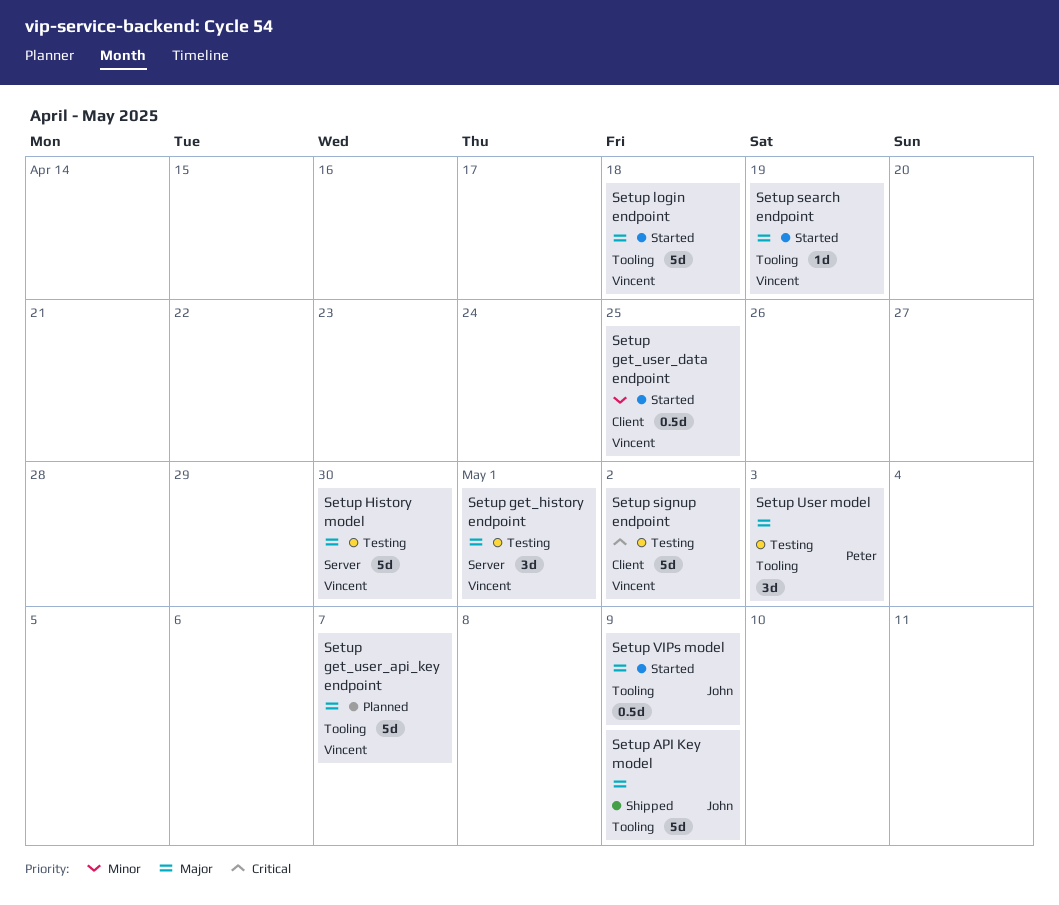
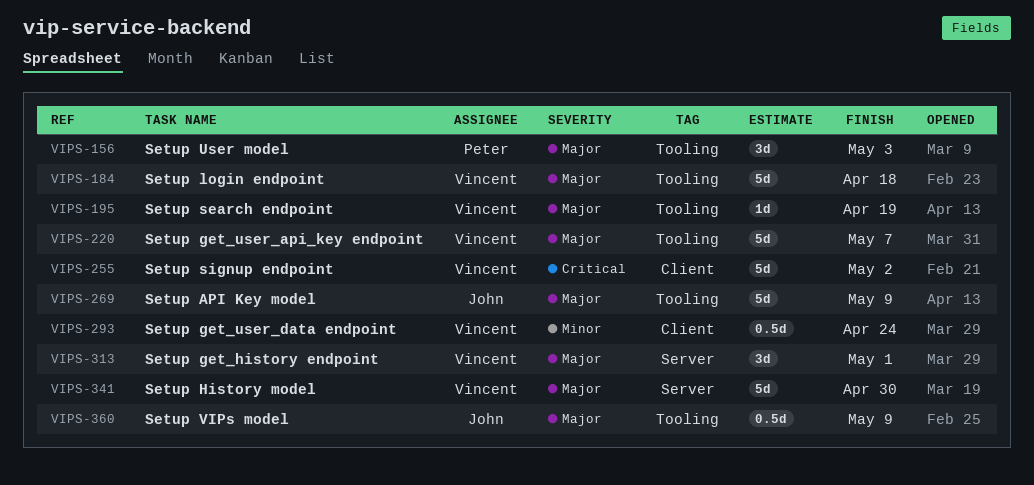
Setup get_user_data endpoint, due: Apr 25 -> Apr 24

